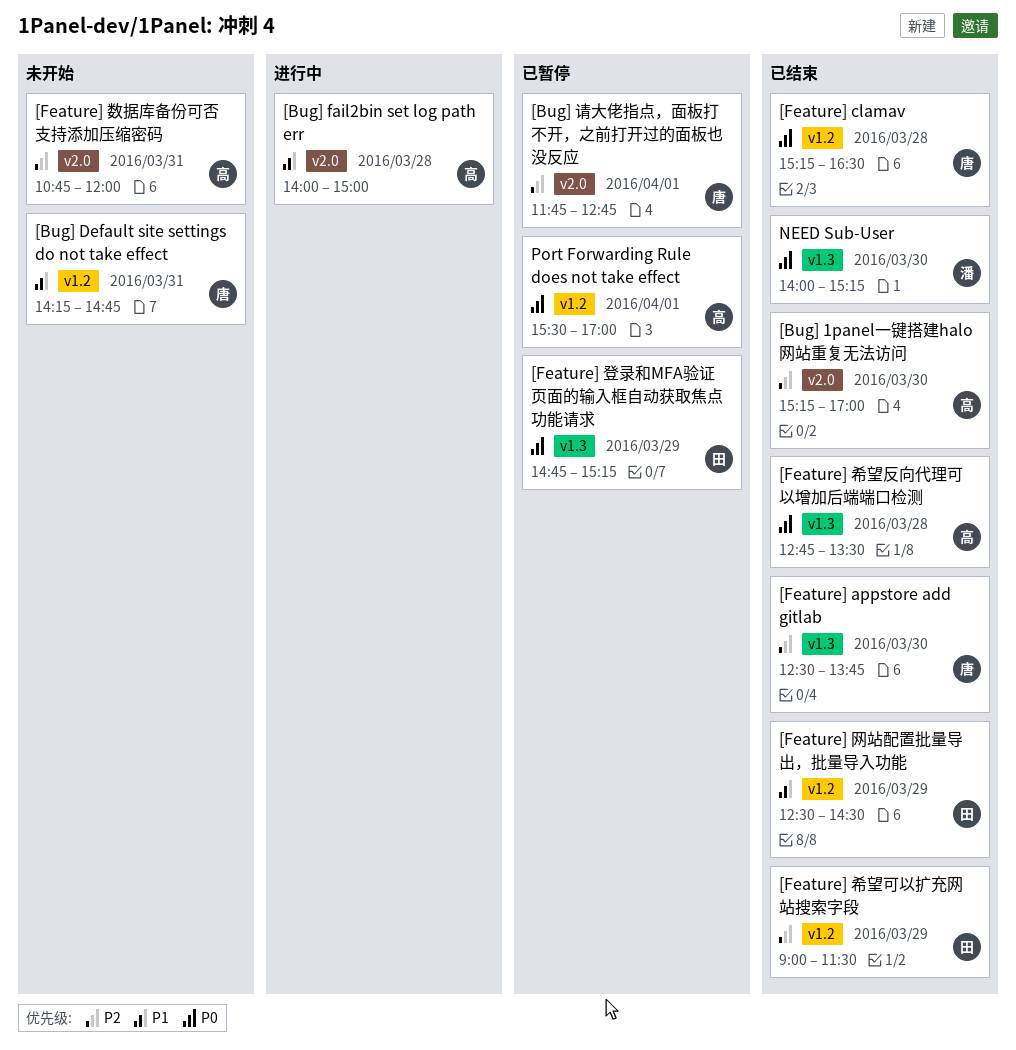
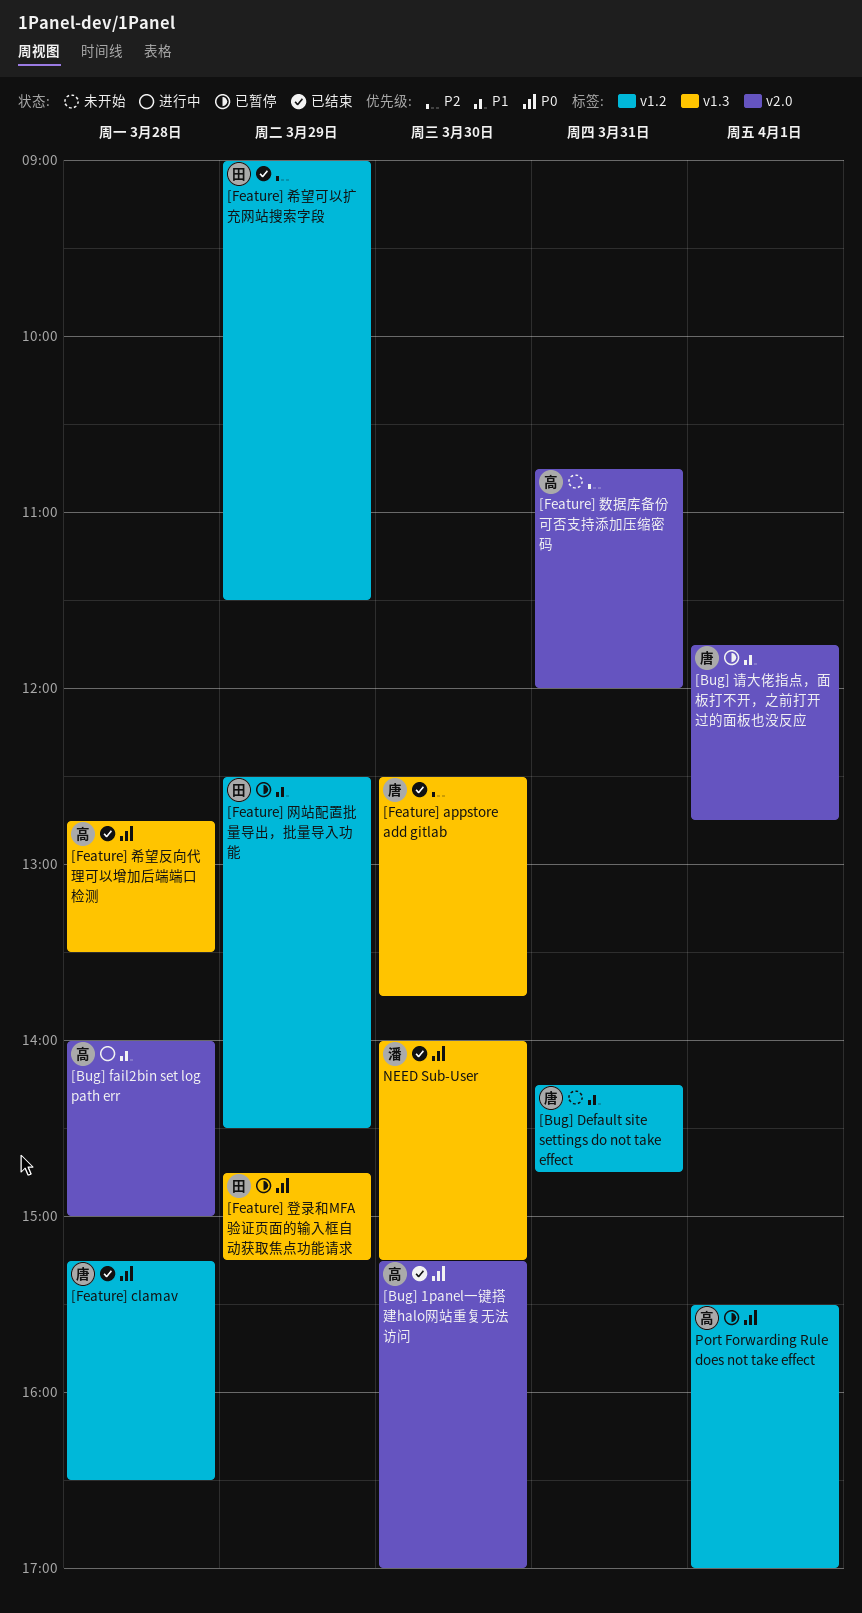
[Bug] 1panel一键搭建halo网站重复无法访问, priority: P2 -> P0
[Bug] 请大佬指点，面板打不开，之前打开过的面板也没反应, priority: P2 -> P1
[Feature] 网站配置批量导出，批量导入功能, status: 已结束 -> 已暂停

